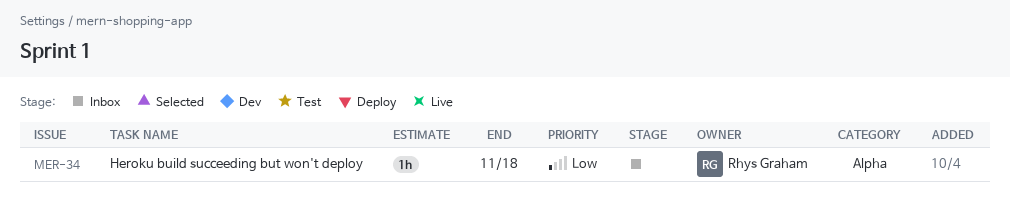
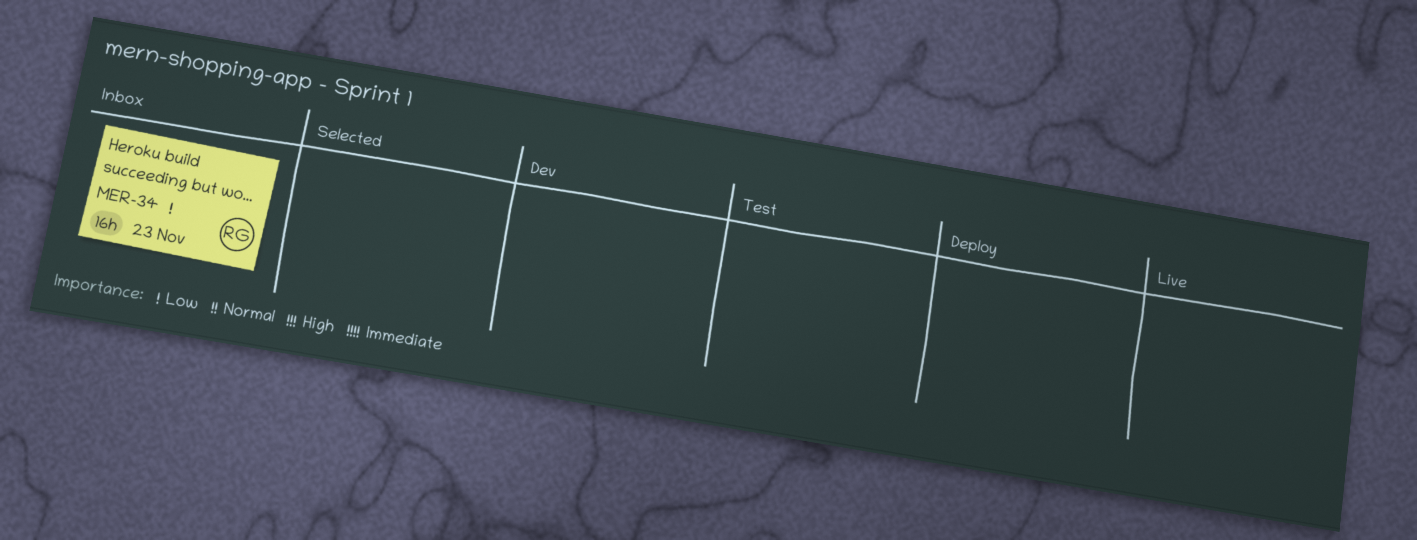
MER-34, estimate: 1h -> 16h
MER-34, due: Nov 18 -> Nov 23

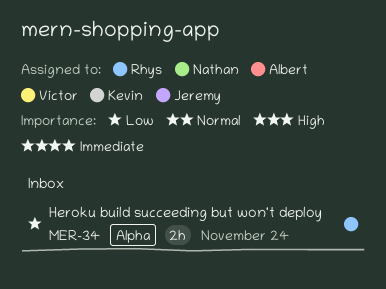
MER-34, estimate: 16h -> 2h
MER-34, due: Nov 23 -> Nov 24

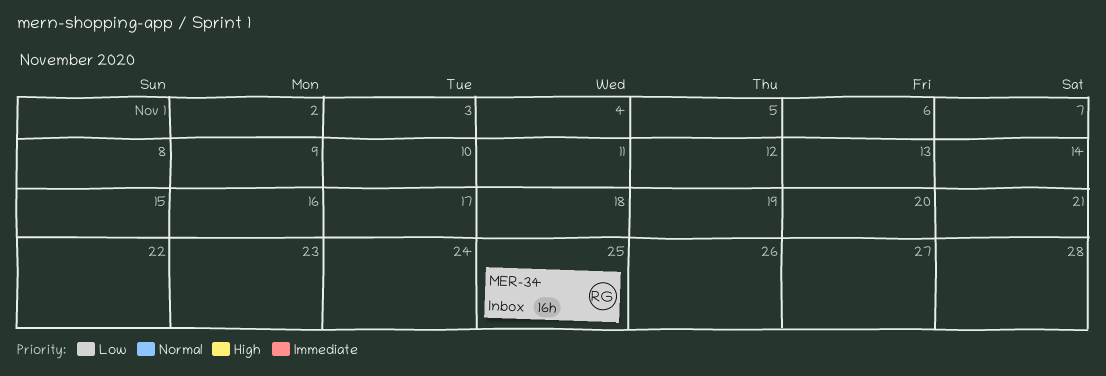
MER-34, estimate: 2h -> 16h
MER-34, due: Nov 24 -> Nov 25

